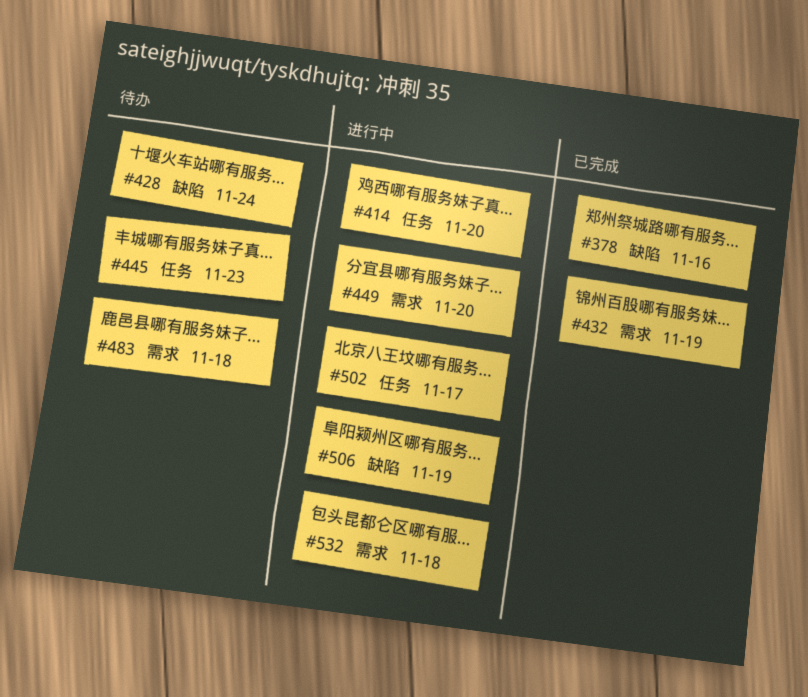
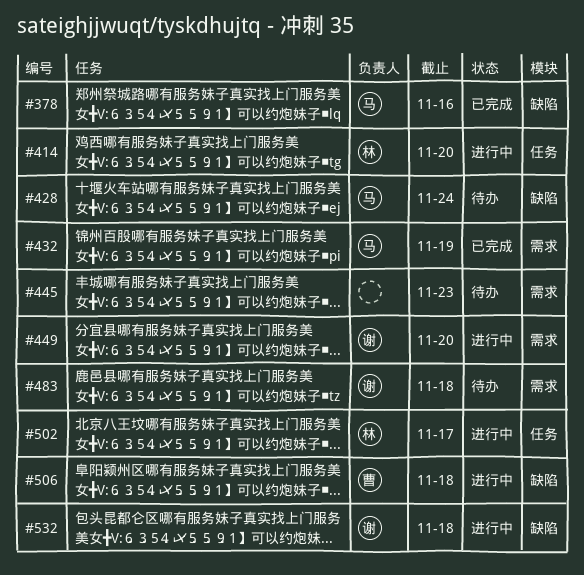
#445, label: 任务 -> 需求
#506, due: Nov 19 -> Nov 18
#532, label: 需求 -> 缺陷

